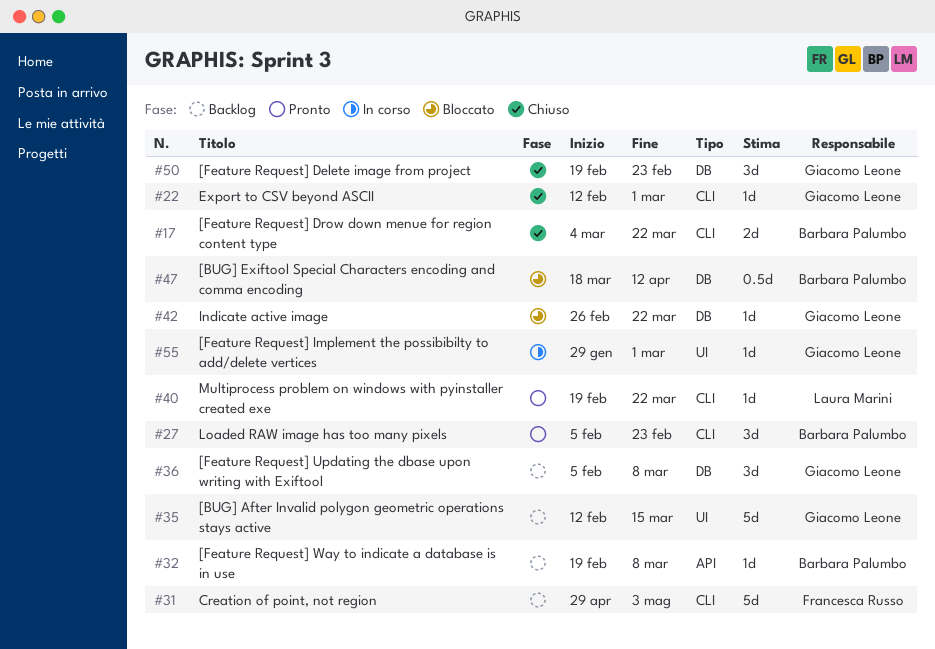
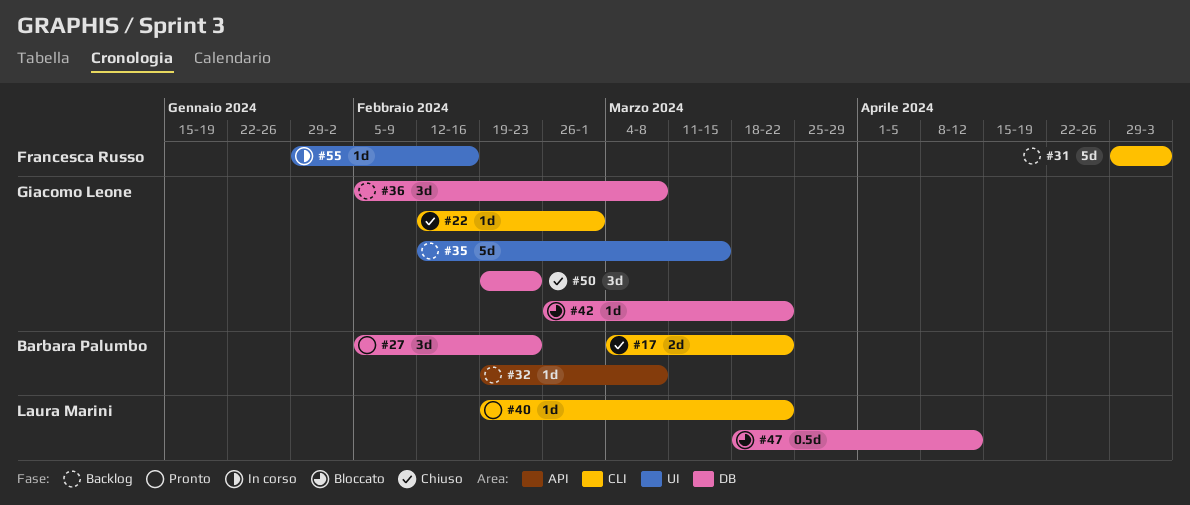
#27, label: CLI -> DB
#47, owner: Barbara Palumbo -> Laura Marini
#55, owner: Giacomo Leone -> Francesca Russo
#55, due: Mar 1 -> Feb 16

